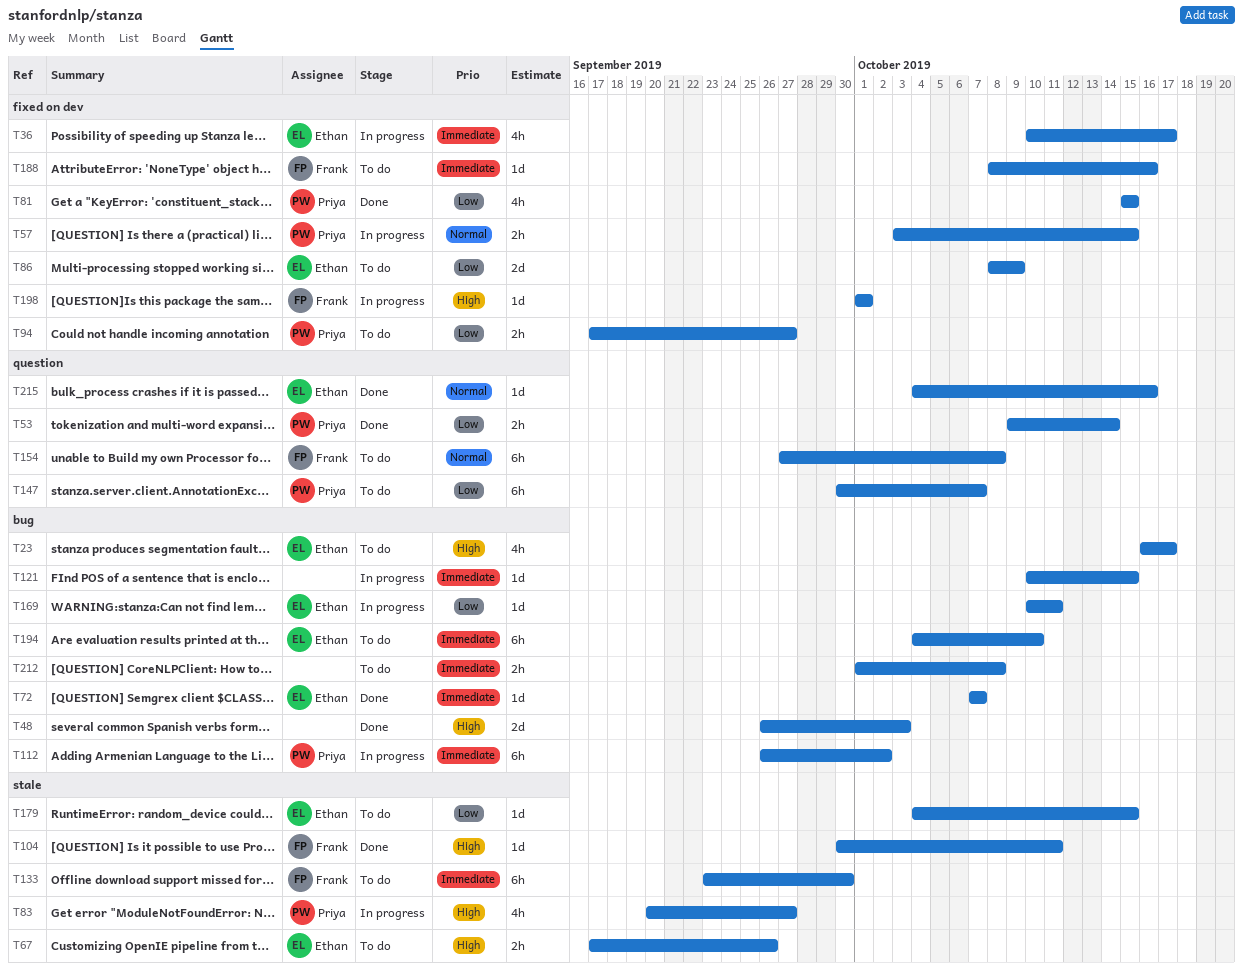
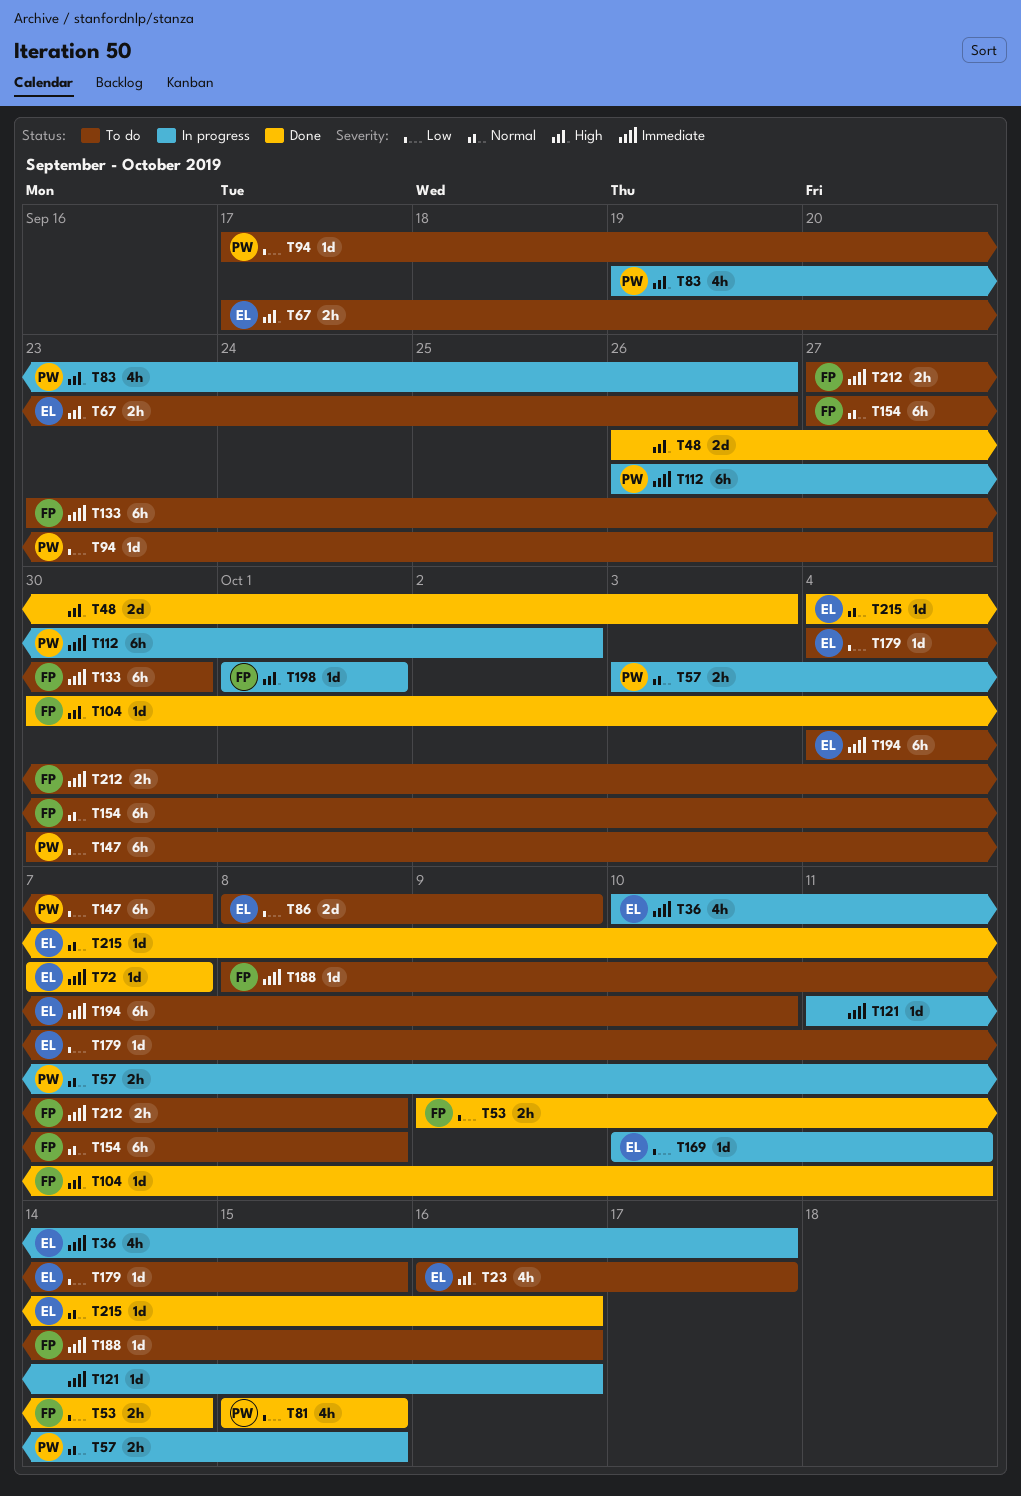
T53, owner: Priya -> Frank
T83, start: Sep 20 -> Sep 19
T83, due: Sep 27 -> Sep 26
T94, estimate: 2h -> 1d
T121, start: Oct 10 -> Oct 11
T121, due: Oct 15 -> Oct 16
T212, owner: none -> Frank
T212, start: Oct 1 -> Sep 27

